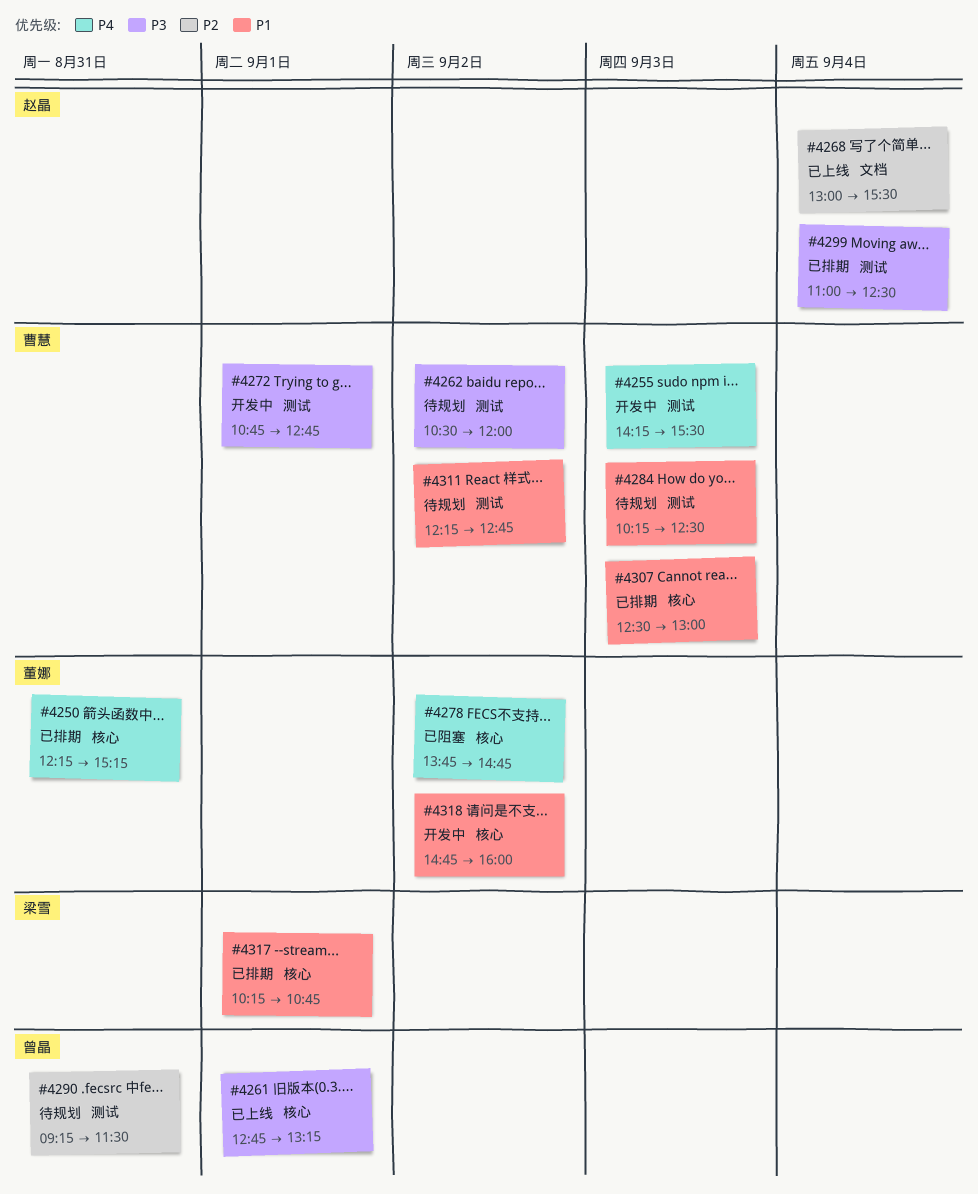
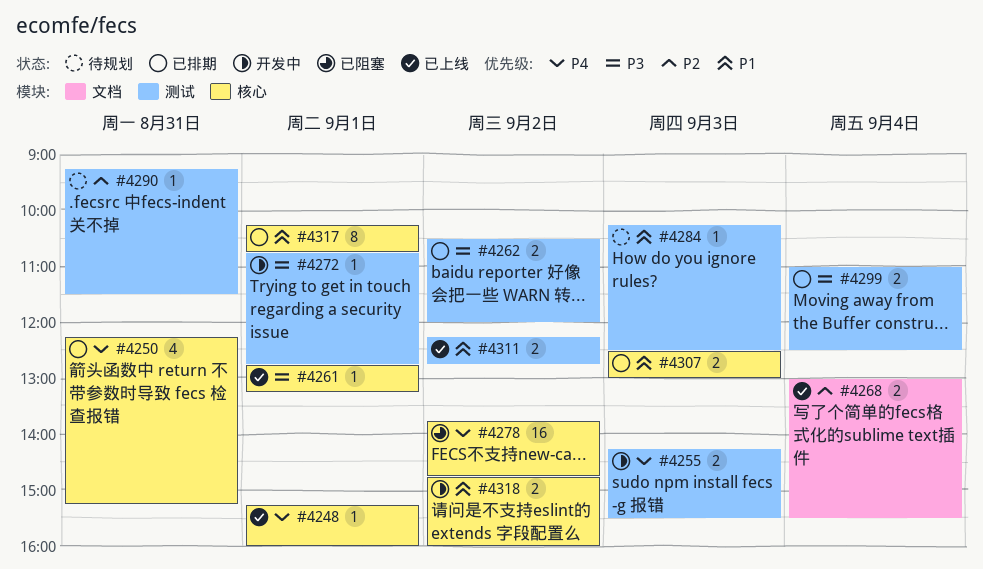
#4248: none -> present
#4262, status: 待规划 -> 已排期
#4311, status: 待规划 -> 已上线

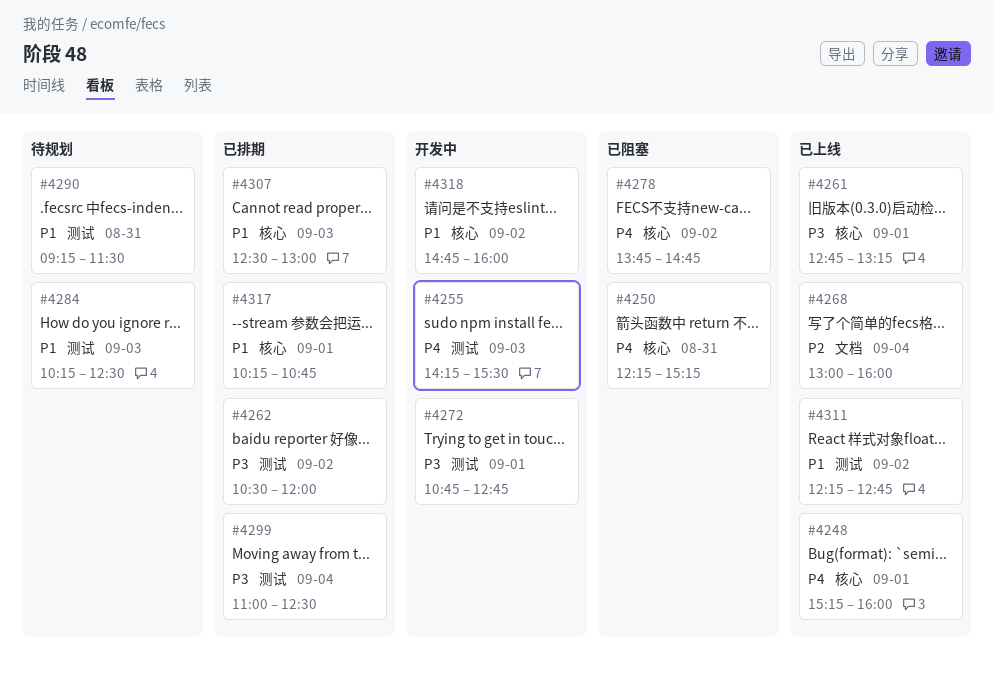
#4250, status: 已排期 -> 已阻塞
#4268, ends: 15:30 -> 16:00
#4290, priority: P2 -> P1

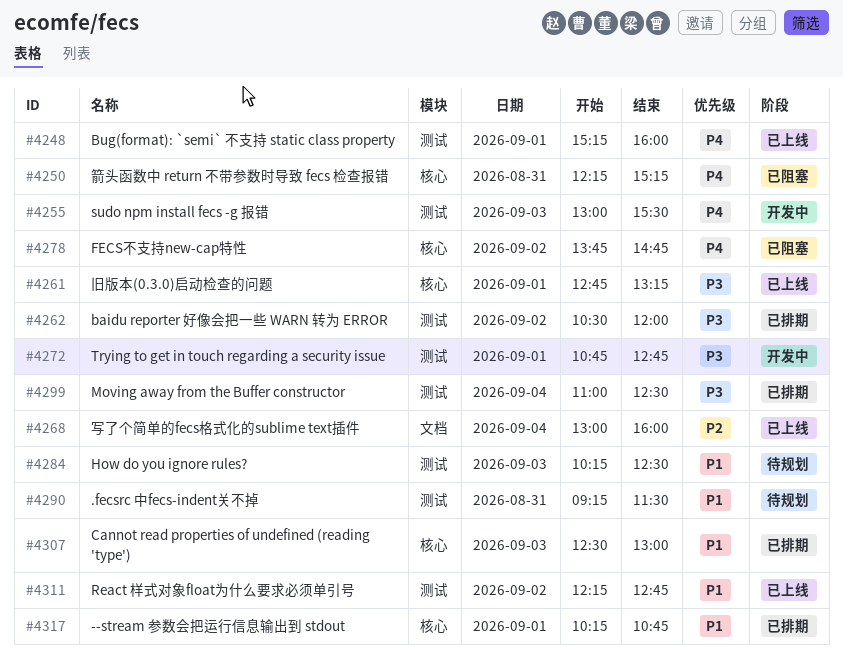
#4248, label: 核心 -> 测试
#4255, begins: 14:15 -> 13:00
#4318: present -> none

